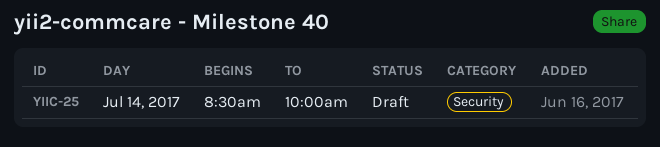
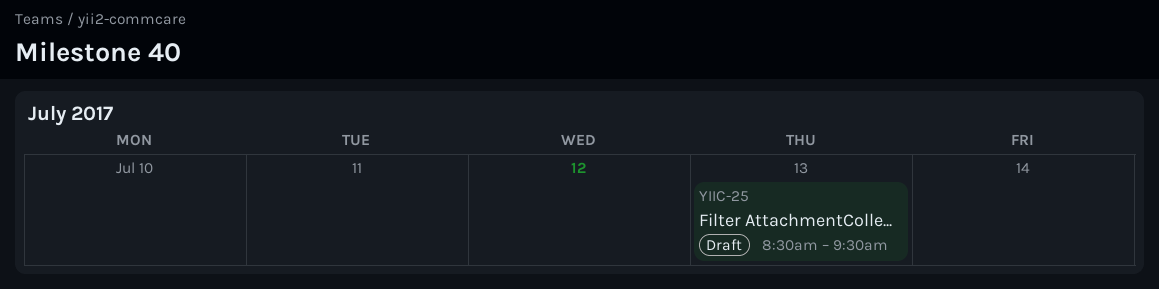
YIIC-25, day: Jul 14 -> Jul 13
YIIC-25, ends: 10:00 -> 09:30

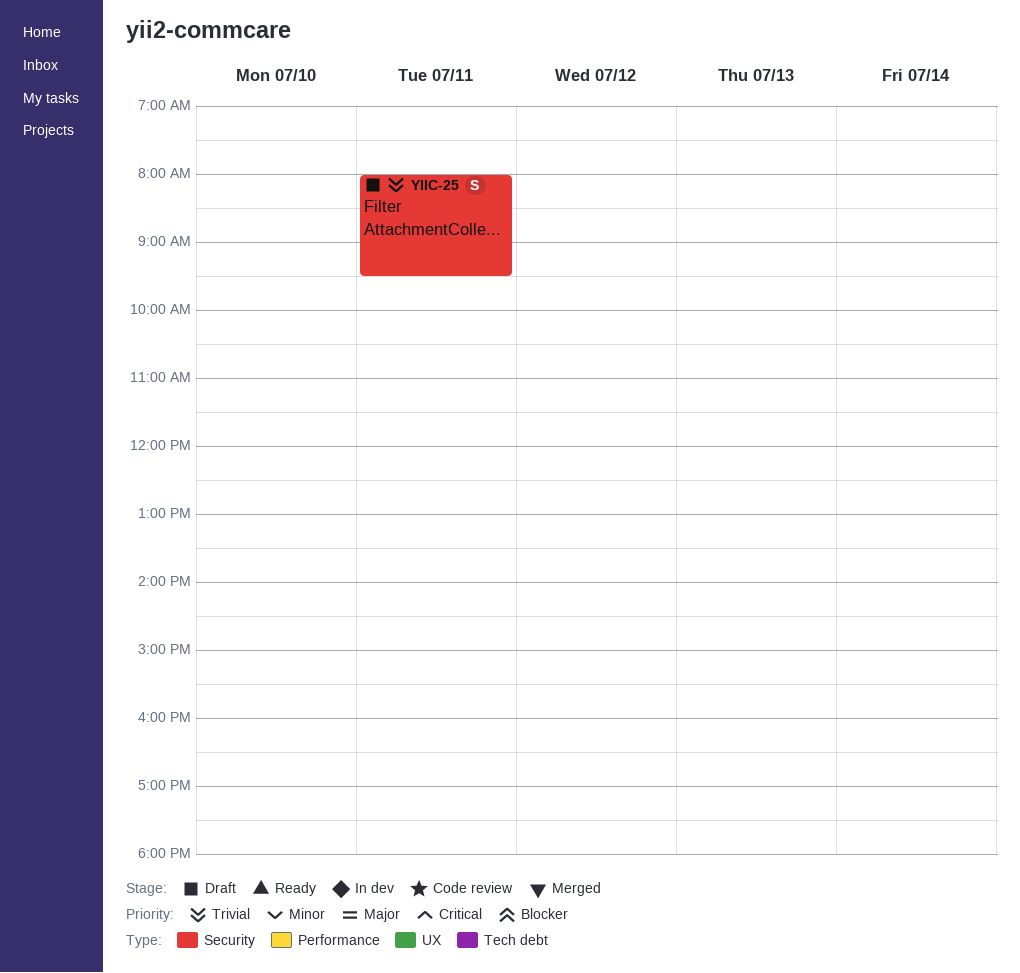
YIIC-25, day: Jul 13 -> Jul 11
YIIC-25, begins: 08:30 -> 08:00

